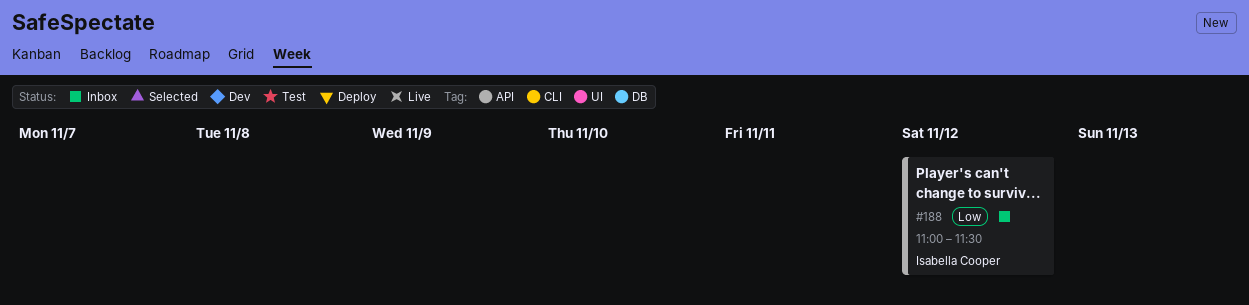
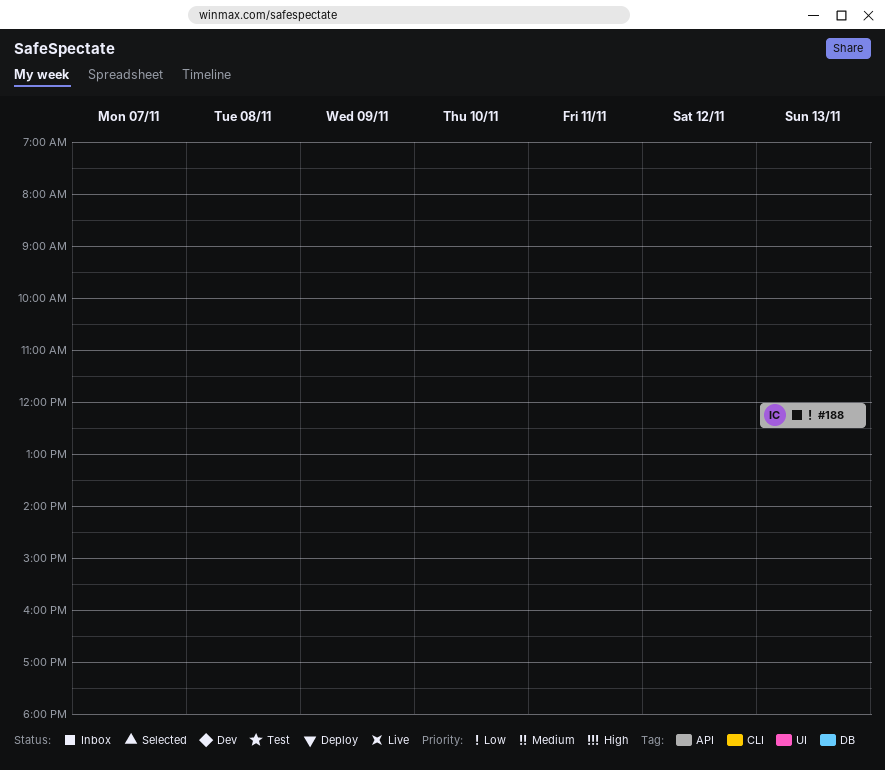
#188, day: Nov 12 -> Nov 13
#188, begins: 11:00 -> 12:00
#188, ends: 11:30 -> 12:30

